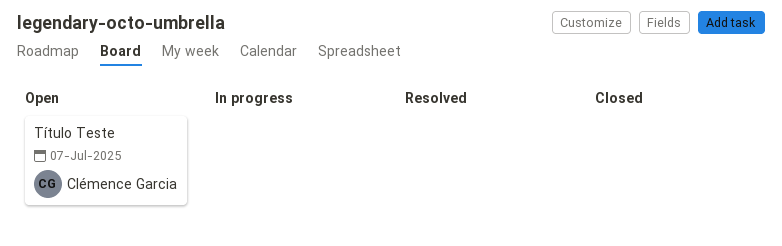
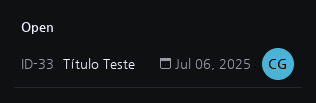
Título Teste, due: Jul 7 -> Jul 6

